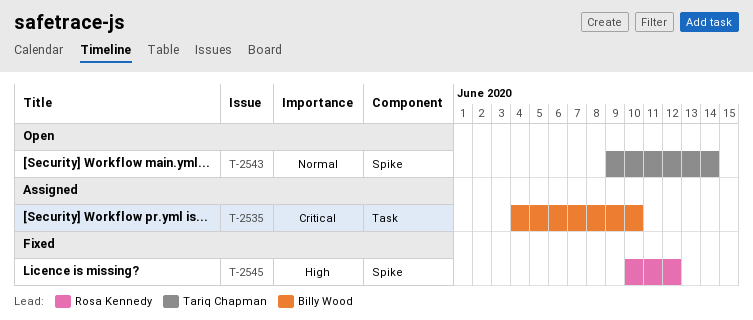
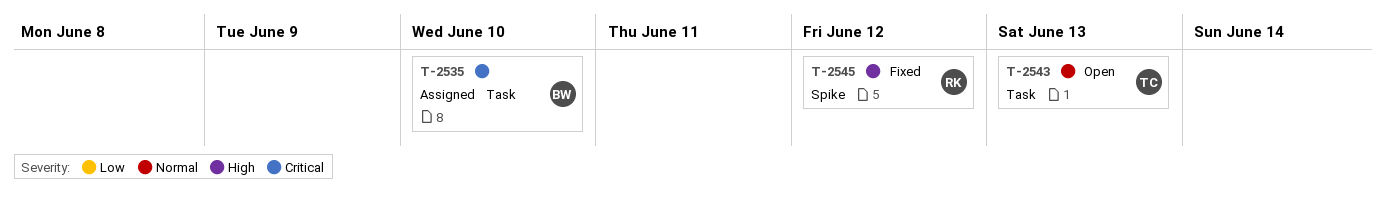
T-2543, label: Spike -> Task
T-2543, due: Jun 14 -> Jun 13

